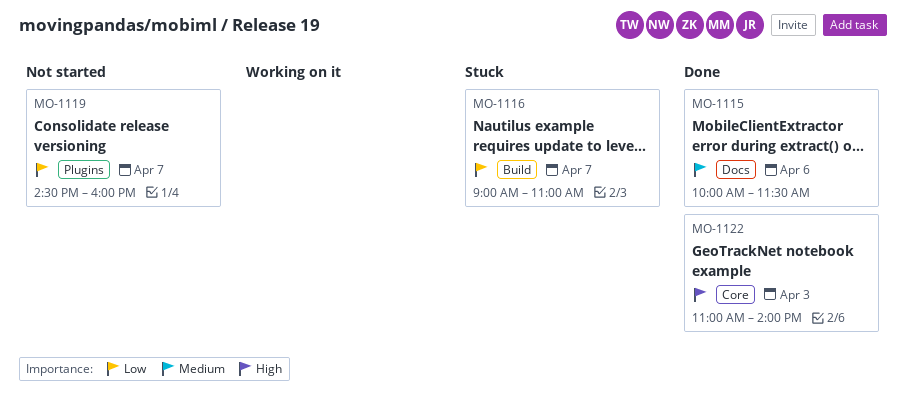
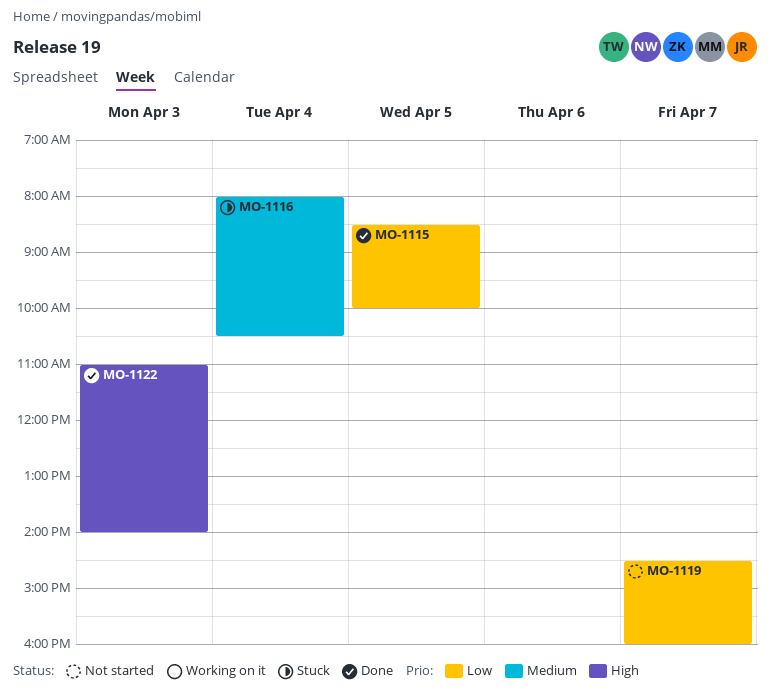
MO-1115, priority: Medium -> Low
MO-1115, day: Apr 6 -> Apr 5
MO-1115, begins: 10:00 -> 08:30
MO-1115, ends: 11:30 -> 10:00
MO-1116, priority: Low -> Medium
MO-1116, day: Apr 7 -> Apr 4
MO-1116, begins: 09:00 -> 08:00
MO-1116, ends: 11:00 -> 10:30

